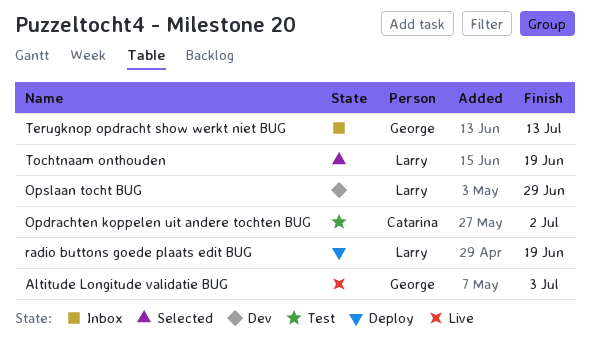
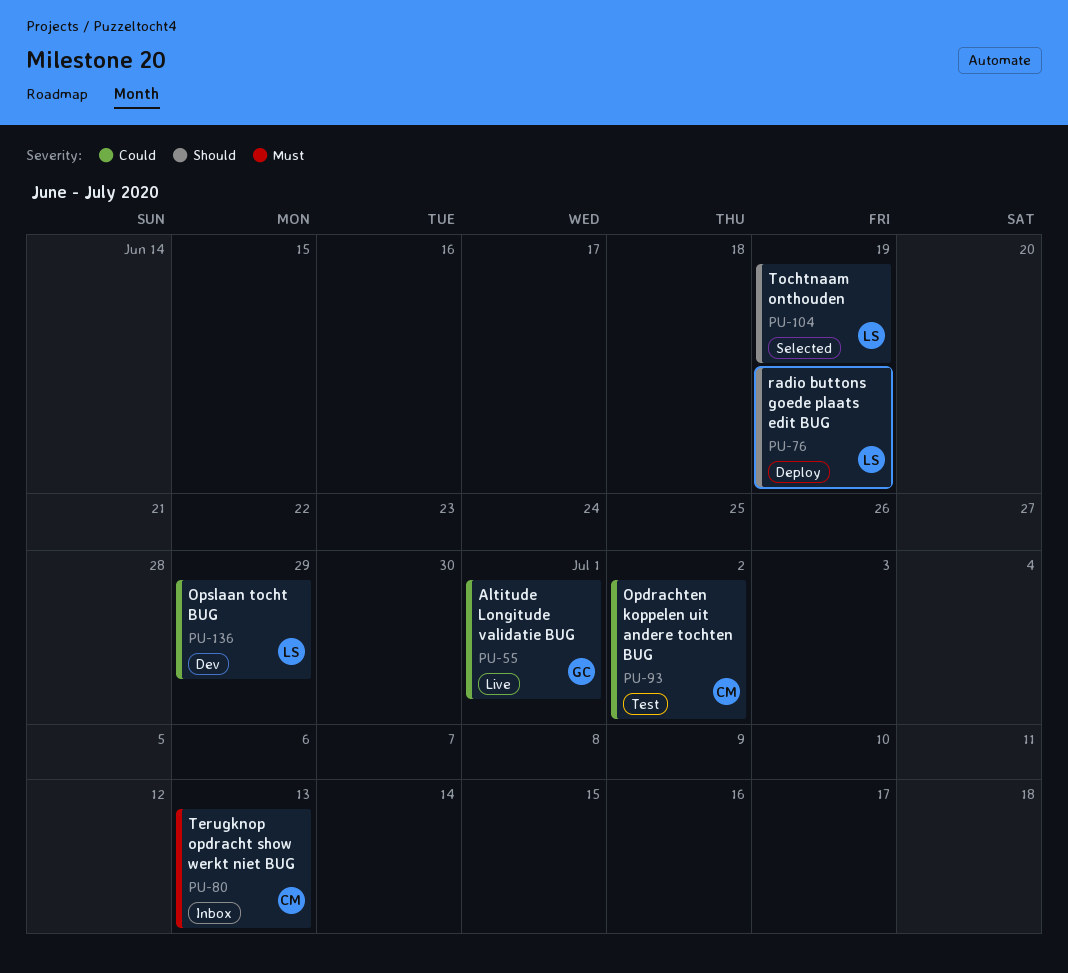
Altitude Longitude validatie BUG, due: Jul 3 -> Jul 1
Terugknop opdracht show werkt niet BUG, owner: George -> Catarina

